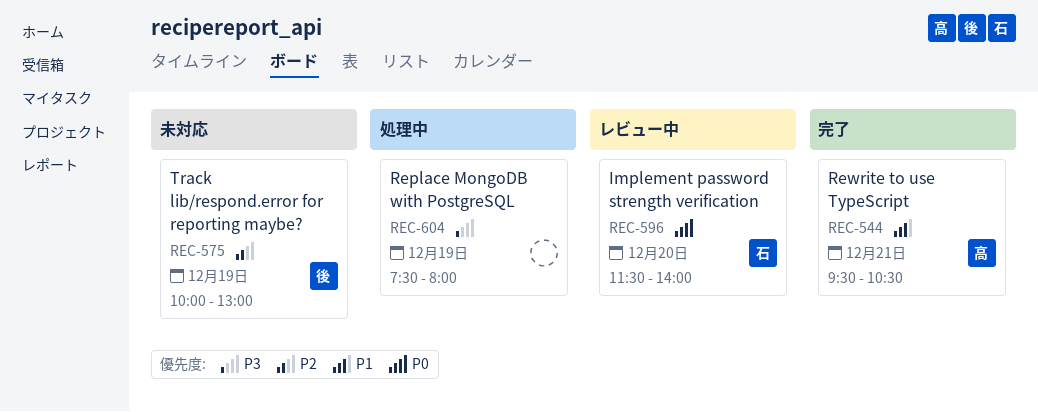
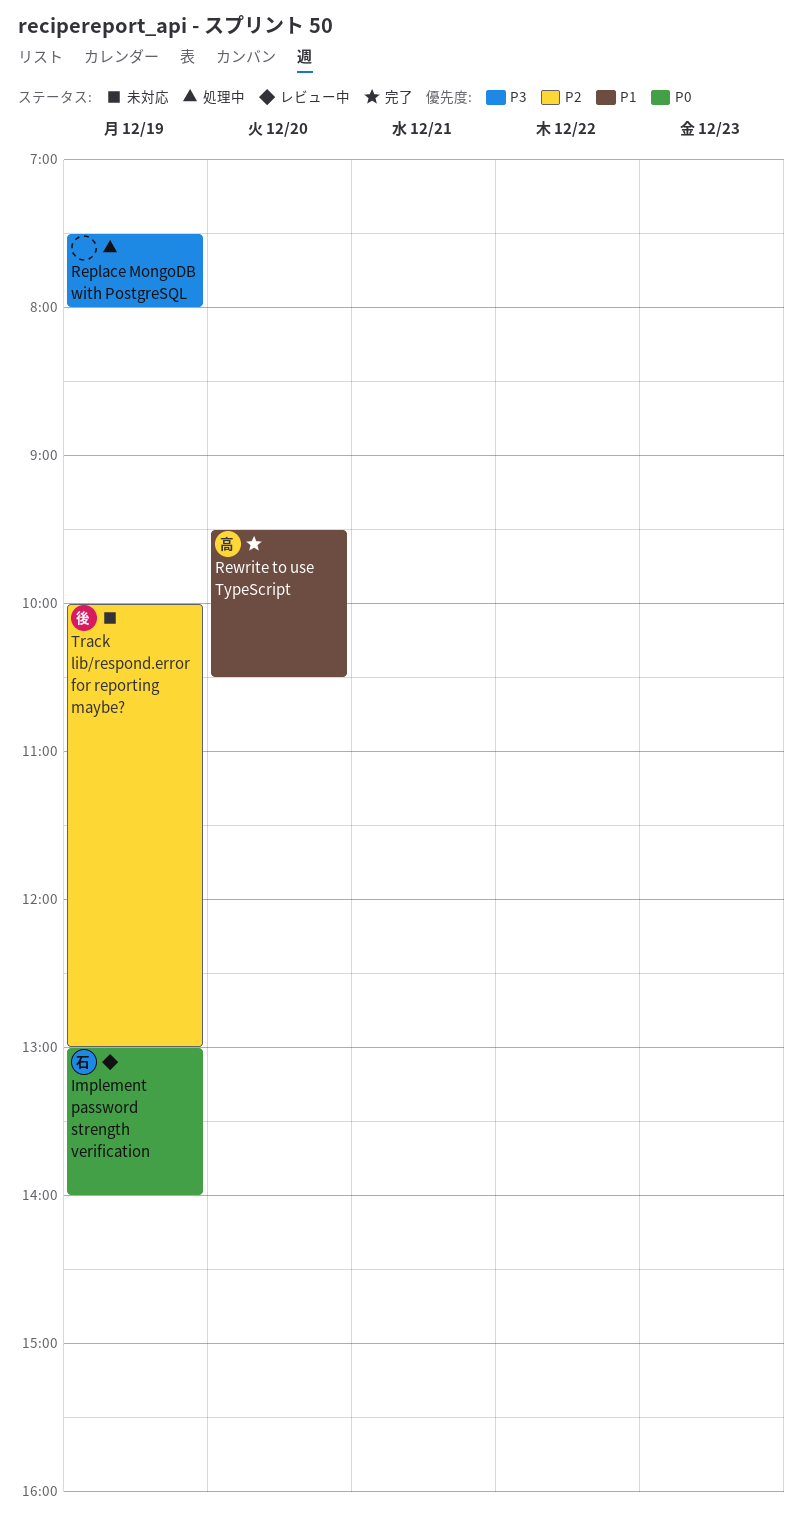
Implement password strength verification, day: Dec 20 -> Dec 19
Implement password strength verification, begins: 11:30 -> 13:00
Rewrite to use TypeScript, day: Dec 21 -> Dec 20

